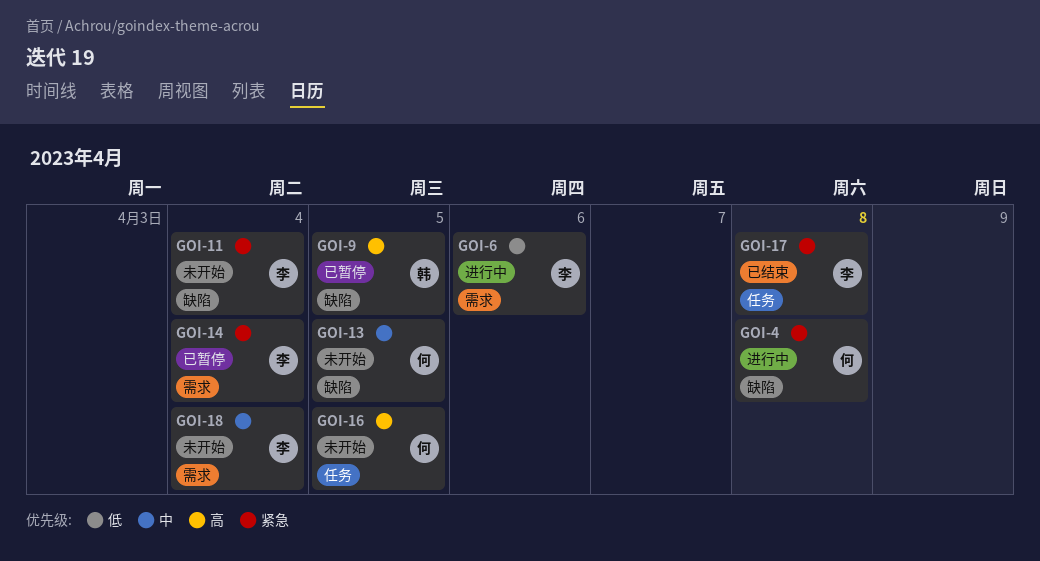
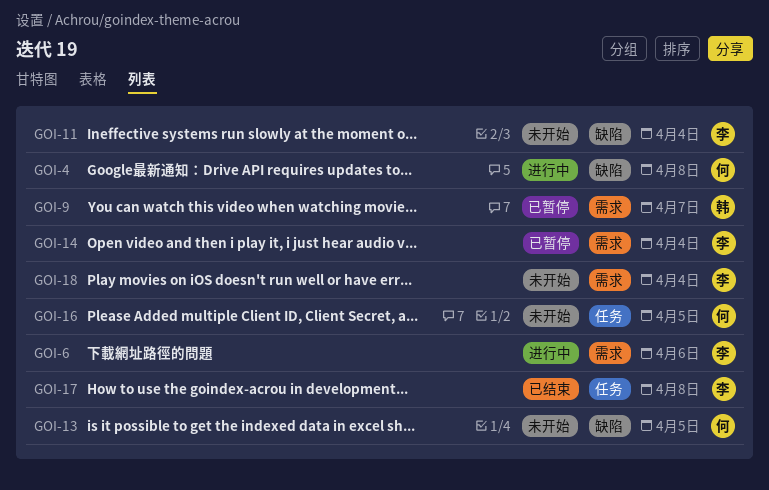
GOI-9, label: 缺陷 -> 需求
GOI-9, due: Apr 5 -> Apr 7

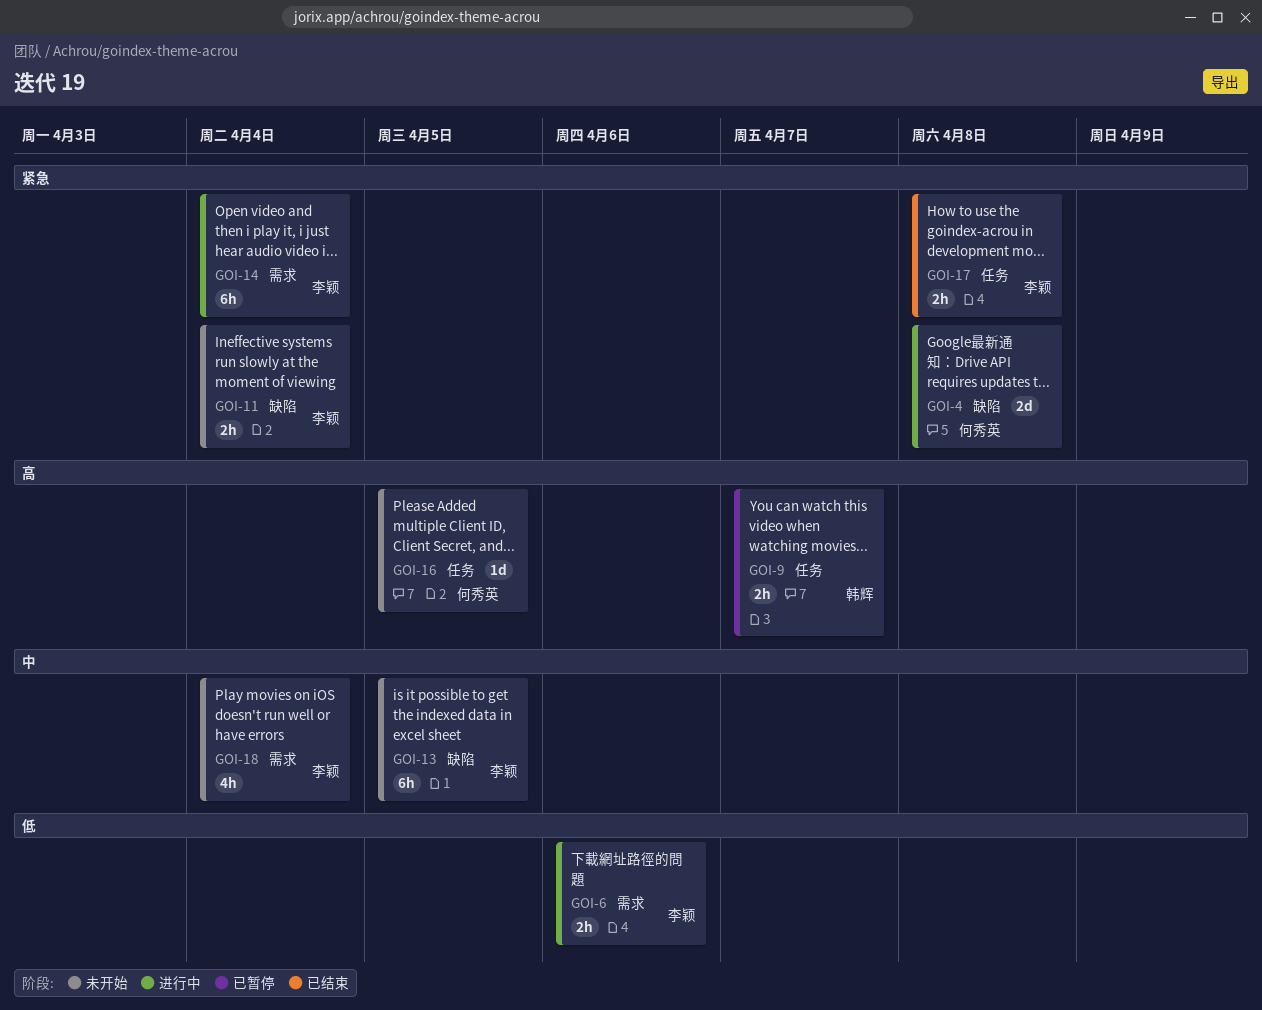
GOI-9, label: 需求 -> 任务
GOI-13, owner: 何秀英 -> 李颖
GOI-14, status: 已暂停 -> 进行中

